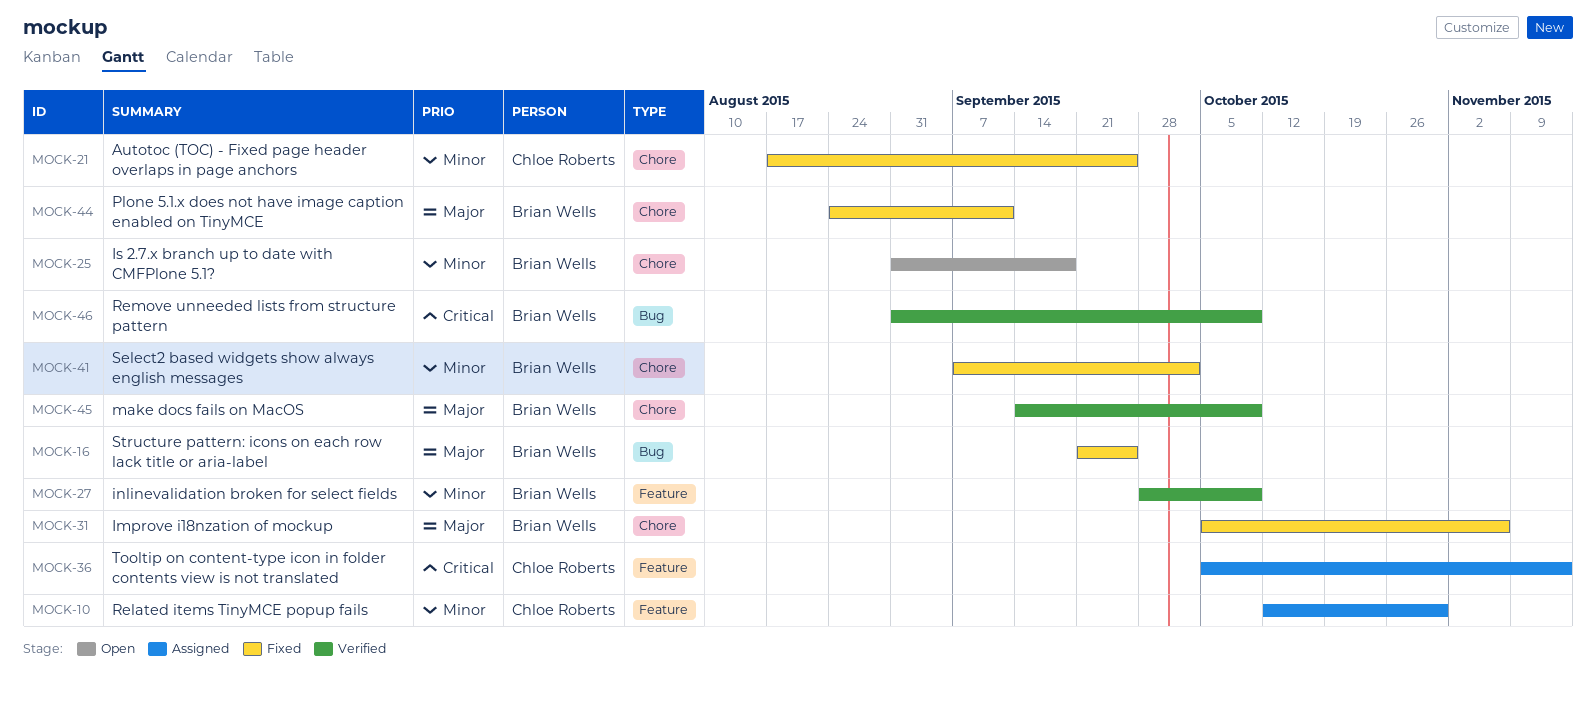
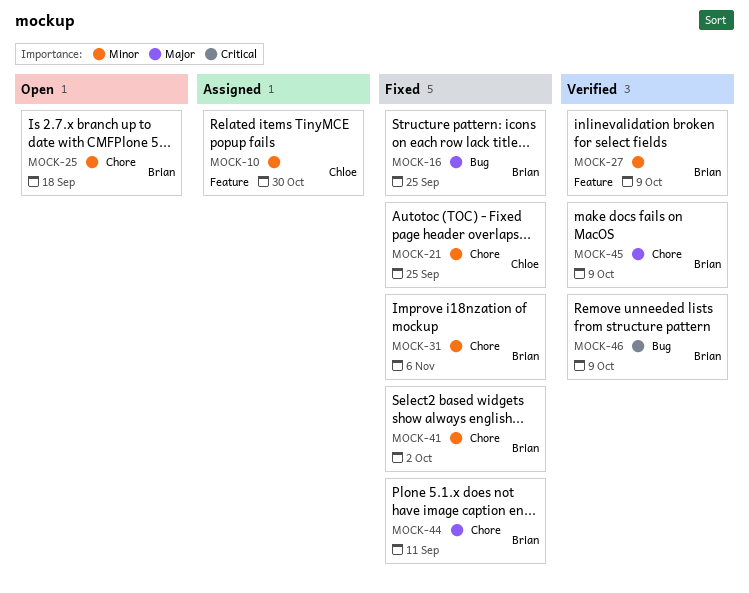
MOCK-31, priority: Major -> Minor
MOCK-36: present -> none

